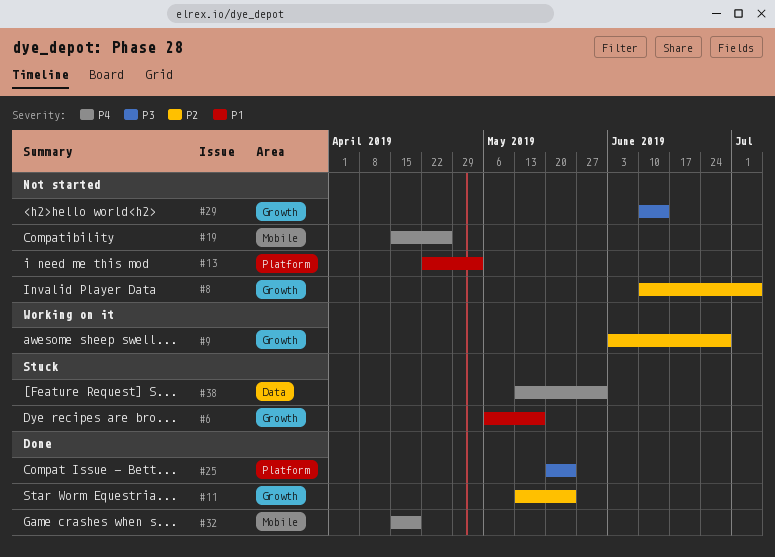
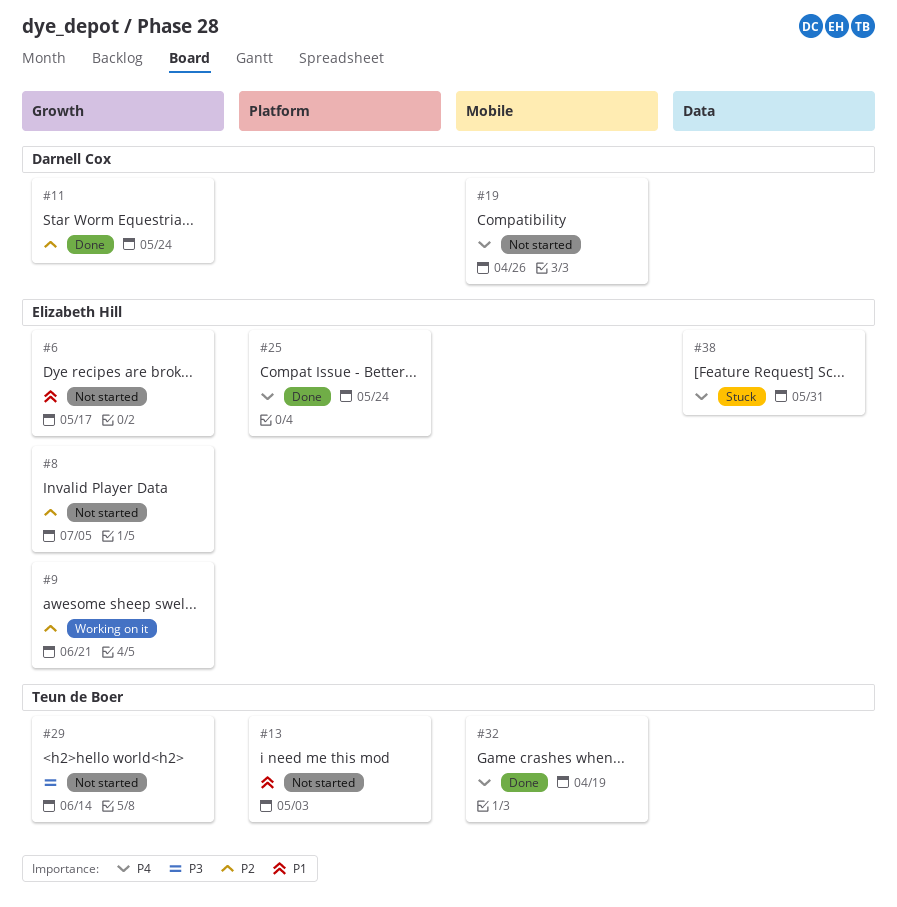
#6, status: Stuck -> Not started
#9, due: Jun 28 -> Jun 21
#25, priority: P3 -> P4

